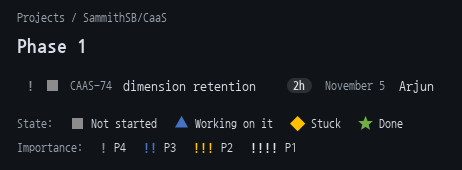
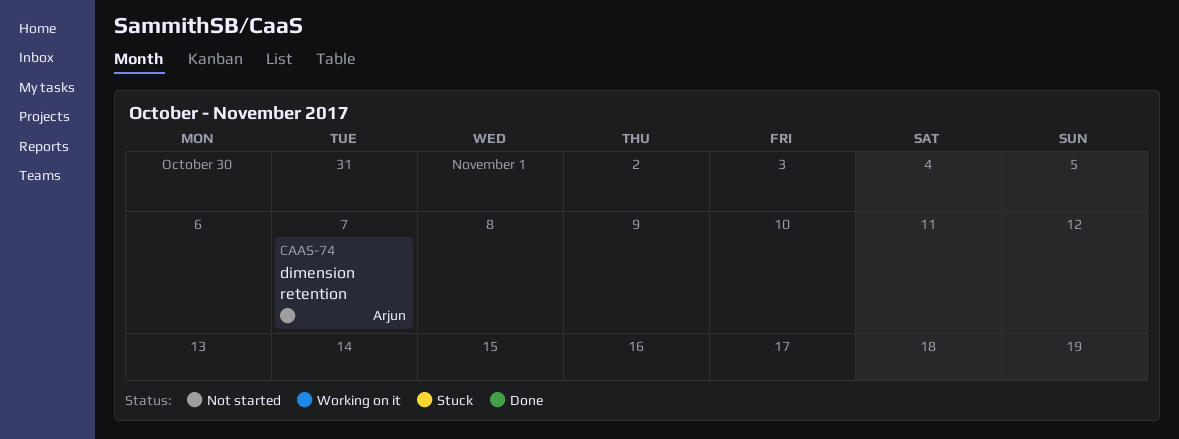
CAAS-74, due: Nov 5 -> Nov 7

